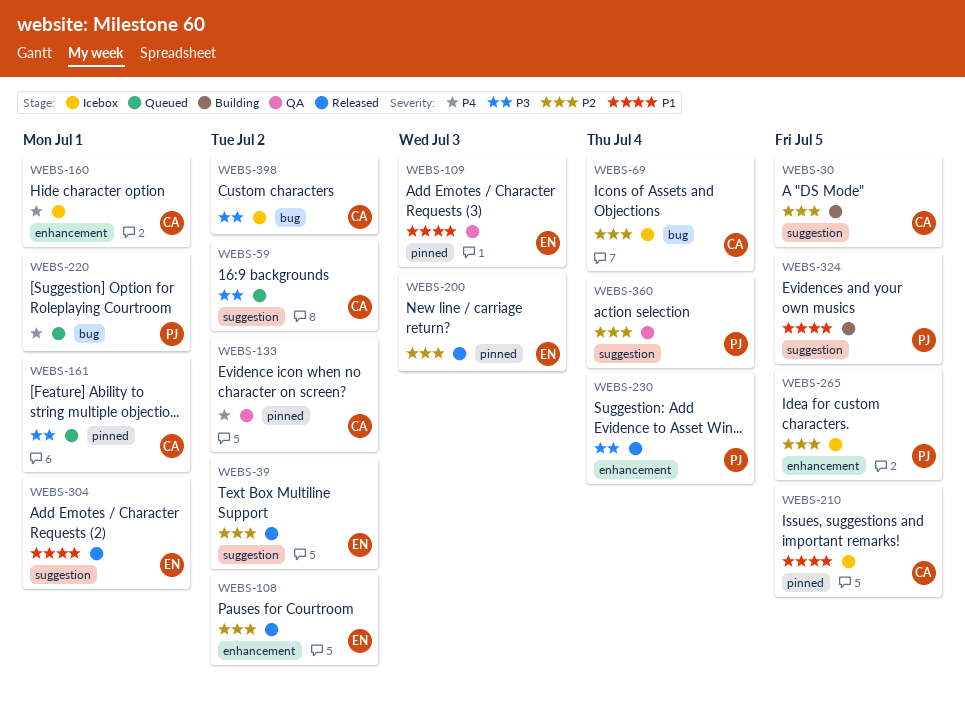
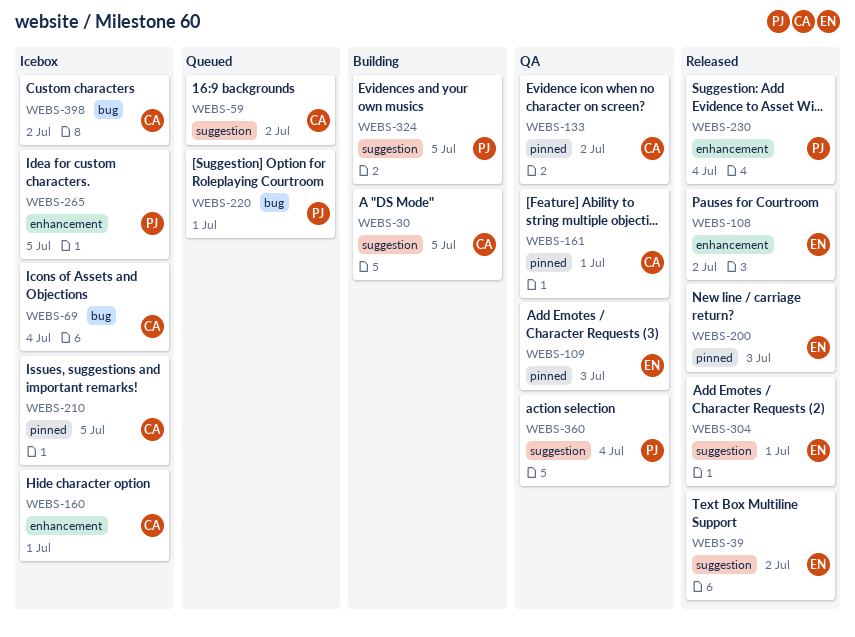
WEBS-161, status: Queued -> QA

